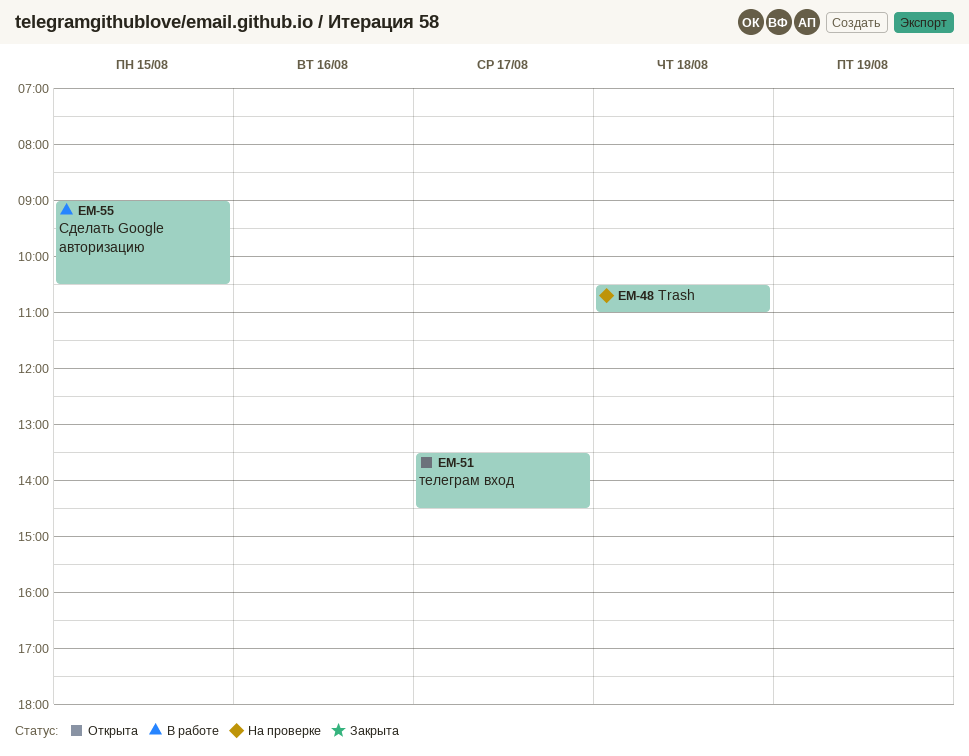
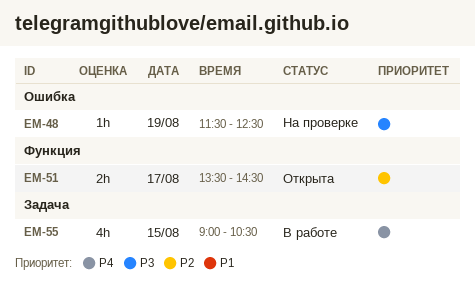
EM-48, day: Aug 18 -> Aug 19
EM-48, begins: 10:30 -> 11:30
EM-48, ends: 11:00 -> 12:30

